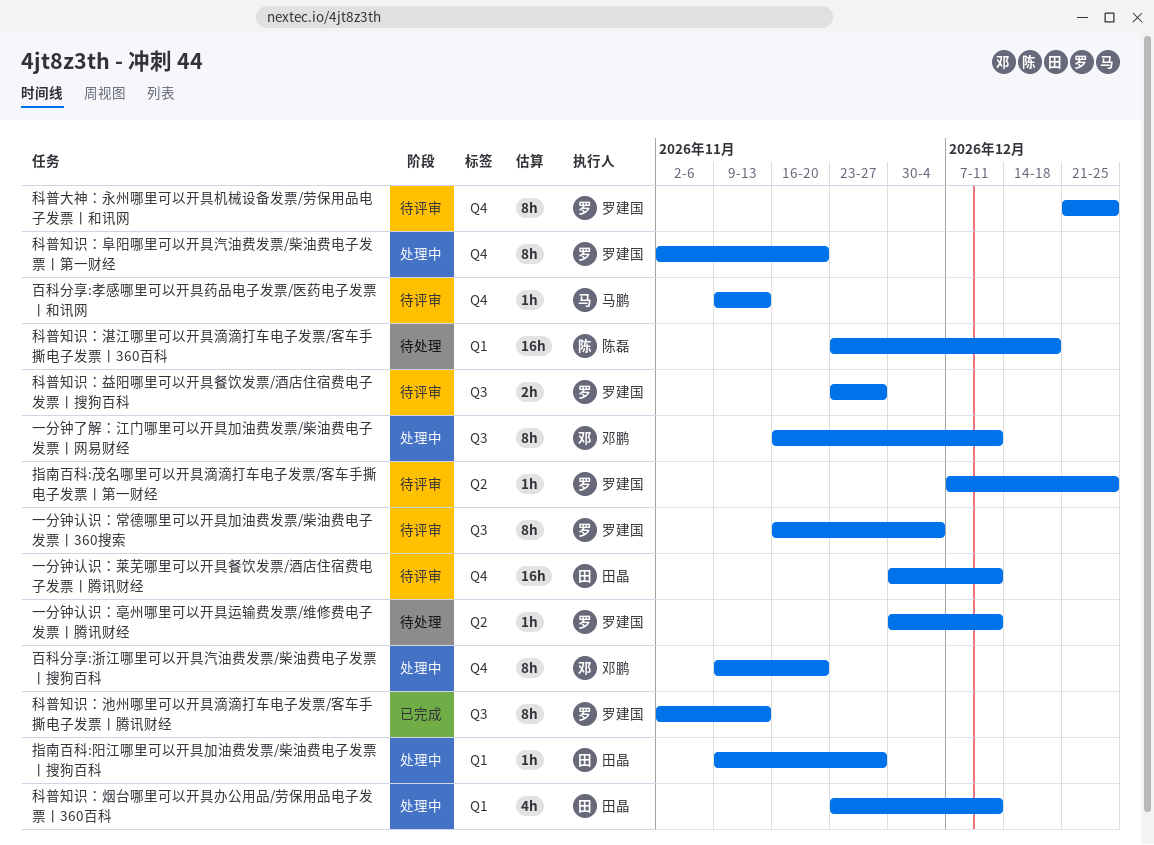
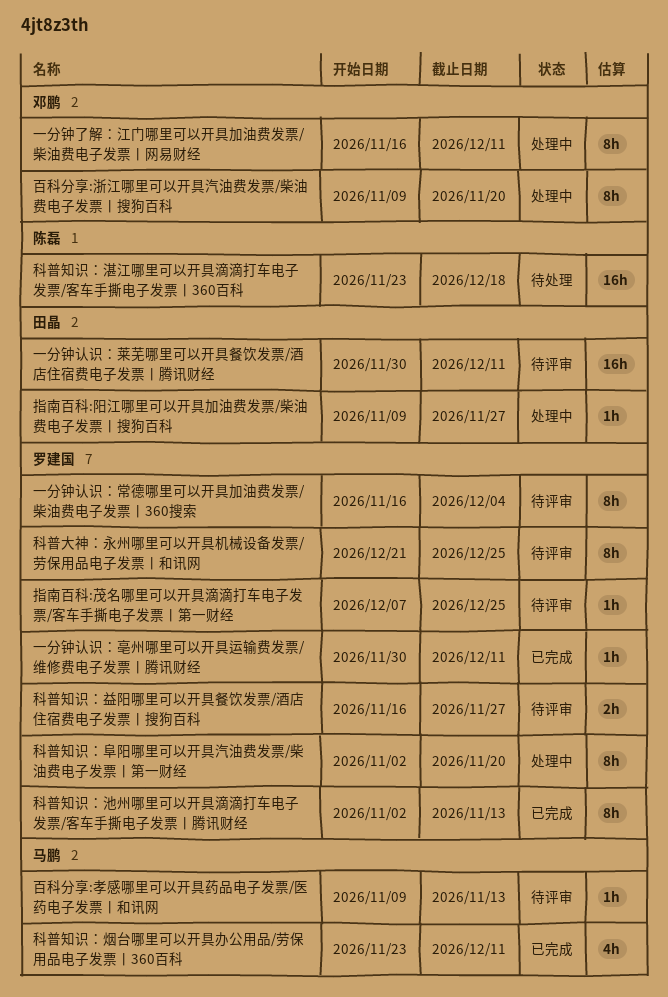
一分钟认识：亳州哪里可以开具运输费发票/维修费电子发票丨腾讯财经, status: 待处理 -> 已完成
科普知识：烟台哪里可以开具办公用品/劳保用品电子发票丨360百科, status: 处理中 -> 已完成
科普知识：烟台哪里可以开具办公用品/劳保用品电子发票丨360百科, owner: 田晶 -> 马鹏
科普知识：益阳哪里可以开具餐饮发票/酒店住宿费电子发票丨搜狗百科, start: Nov 23 -> Nov 16

